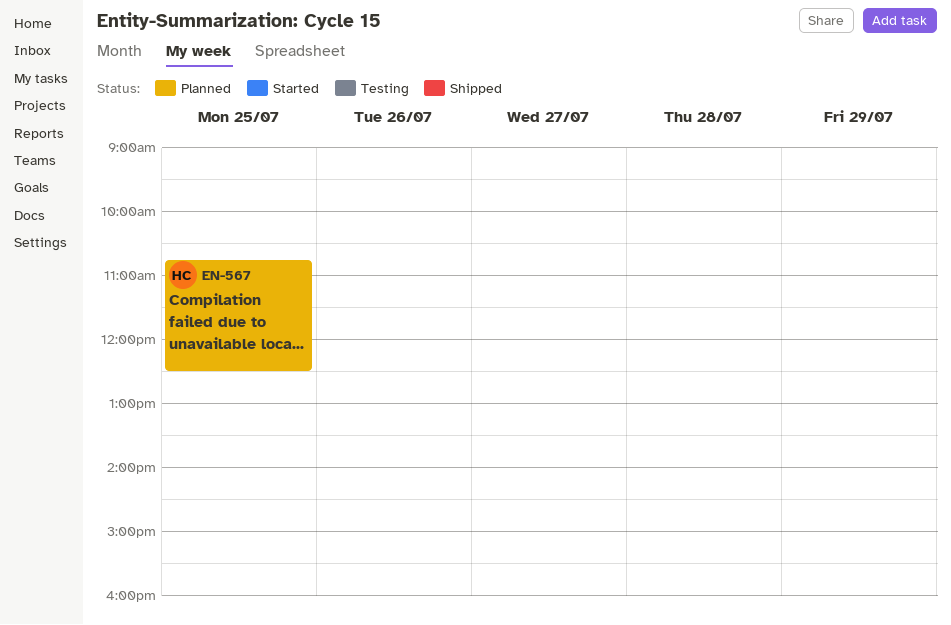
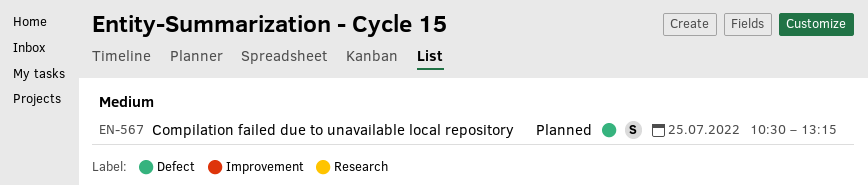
EN-567, begins: 10:45 -> 10:30
EN-567, ends: 12:30 -> 13:15

